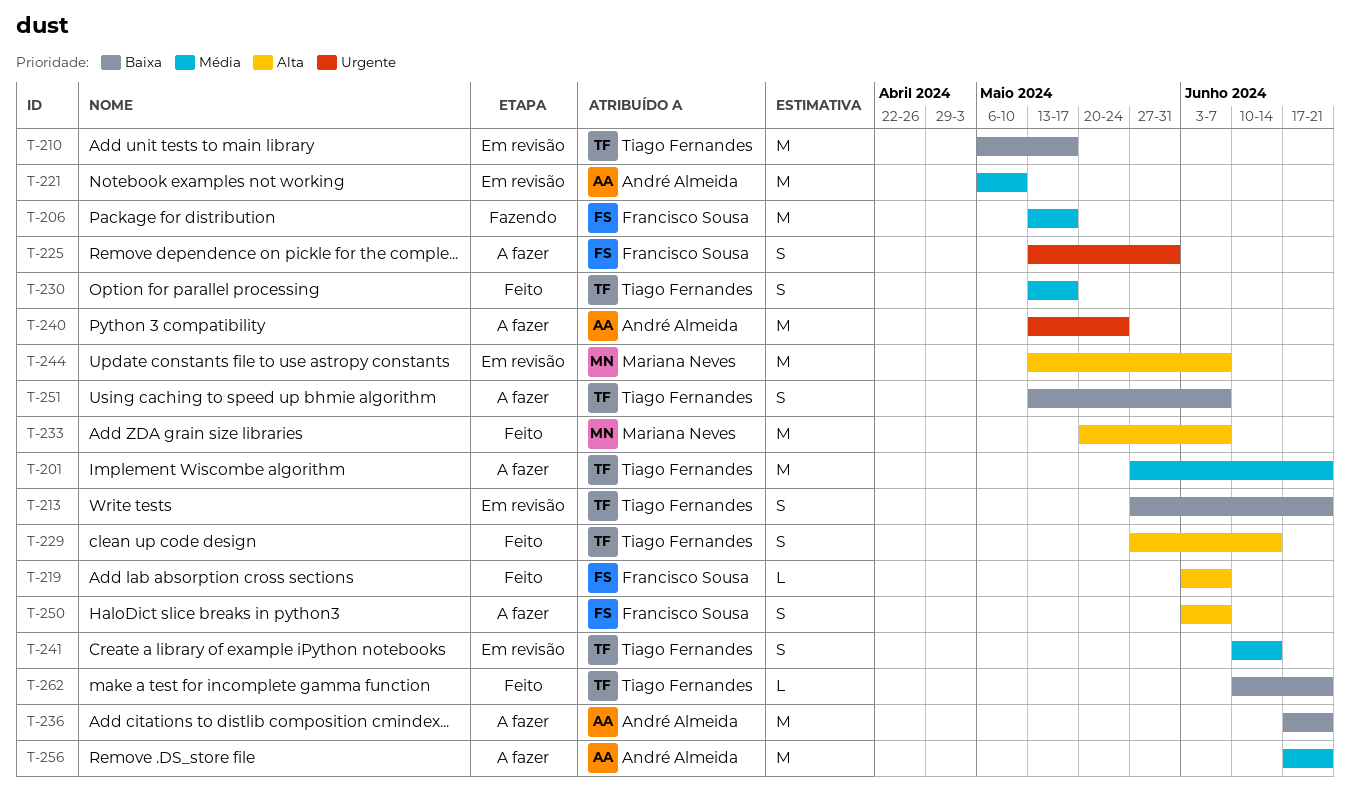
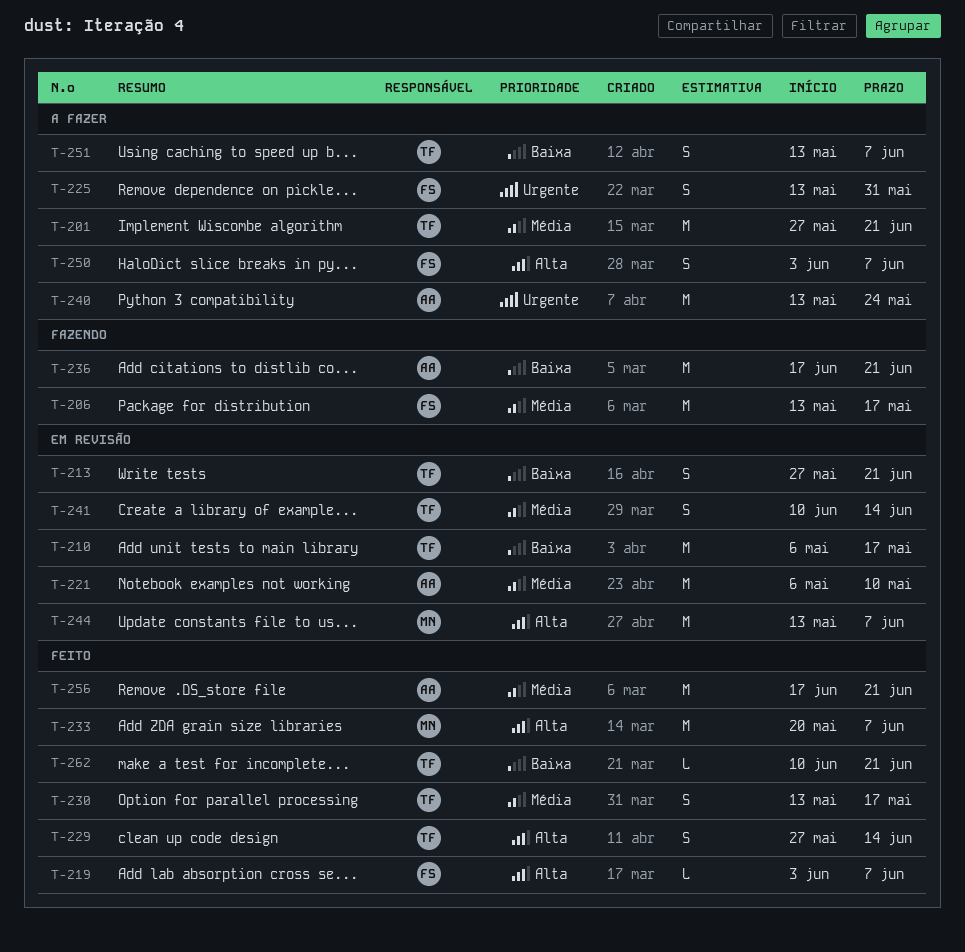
T-236, status: A fazer -> Fazendo
T-256, status: A fazer -> Feito

